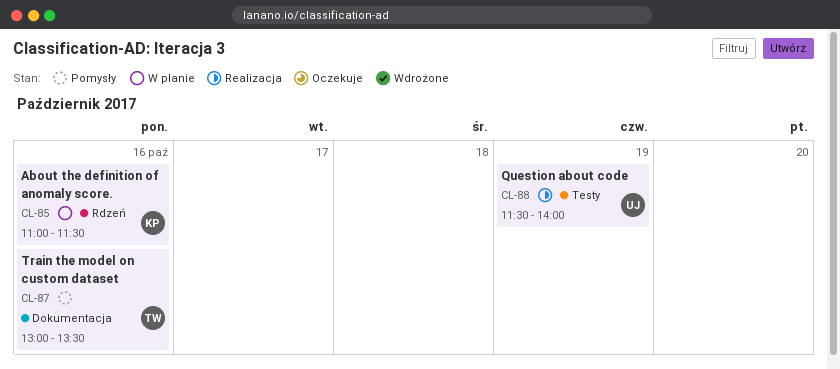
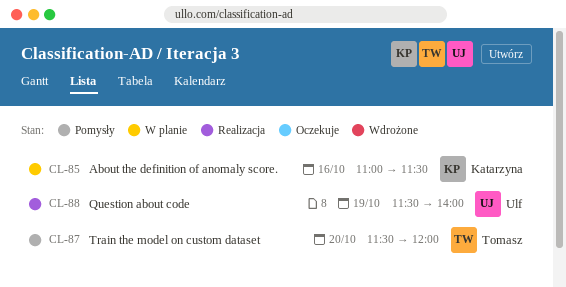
CL-87, day: Oct 16 -> Oct 20
CL-87, begins: 13:00 -> 11:30
CL-87, ends: 13:30 -> 12:00

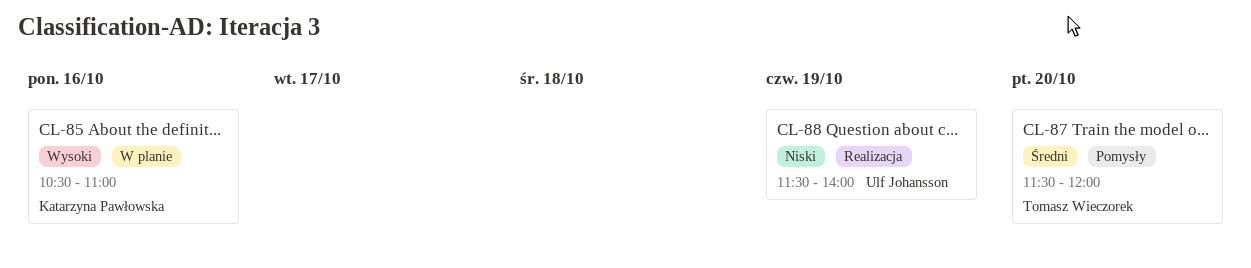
CL-85, begins: 11:00 -> 10:30
CL-85, ends: 11:30 -> 11:00

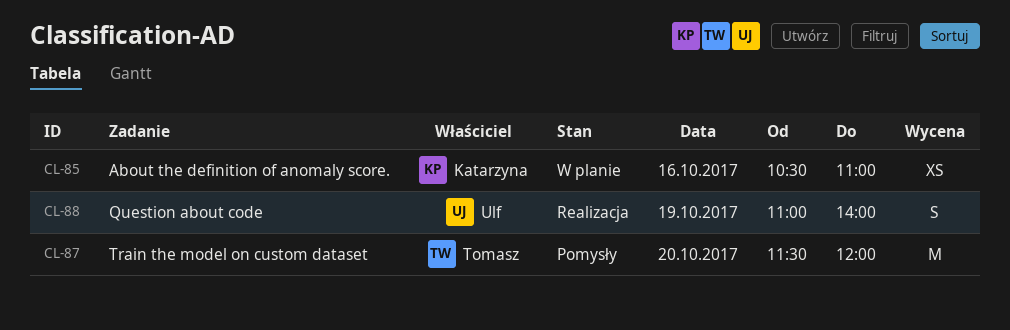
CL-88, begins: 11:30 -> 11:00

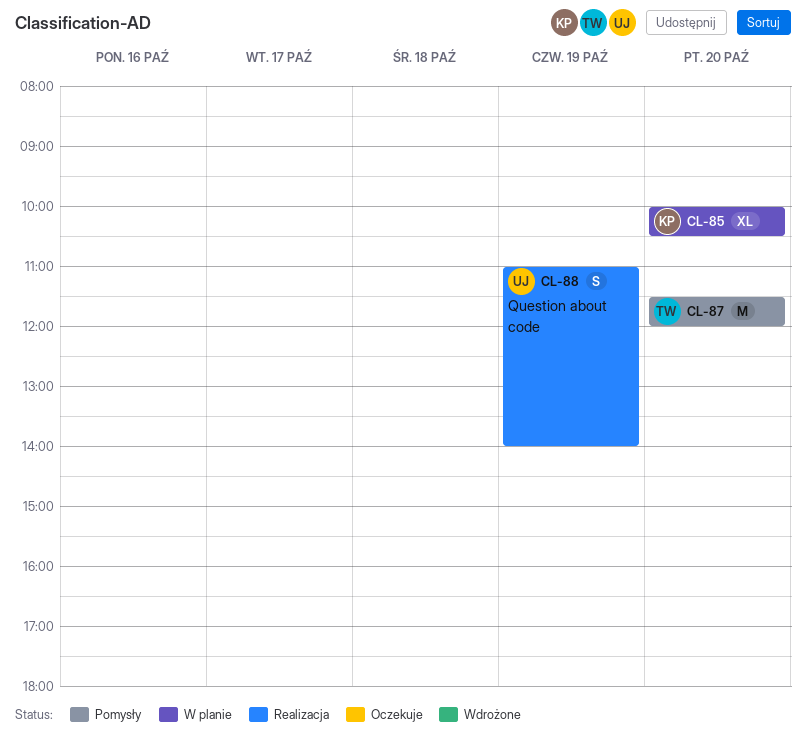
CL-85, estimate: XS -> XL
CL-85, day: Oct 16 -> Oct 20
CL-85, begins: 10:30 -> 10:00
CL-85, ends: 11:00 -> 10:30

